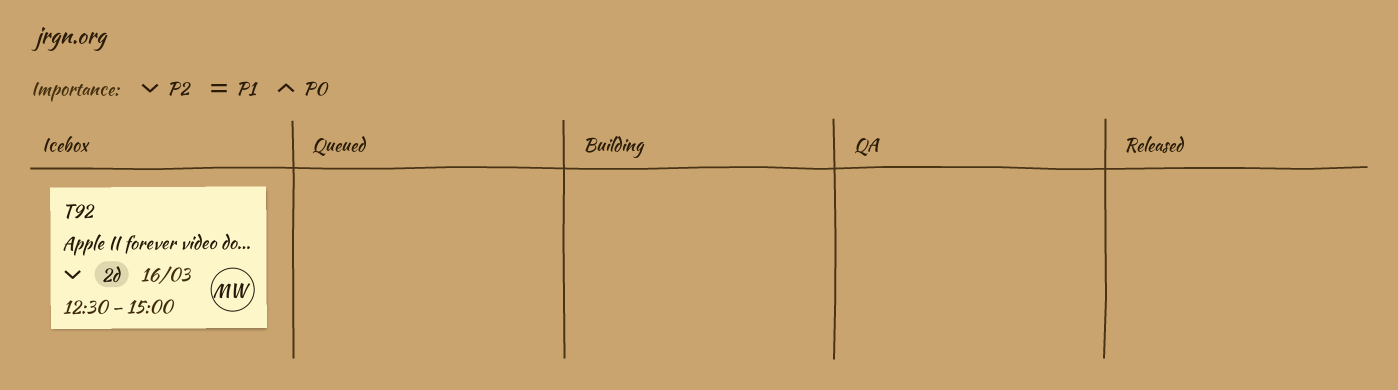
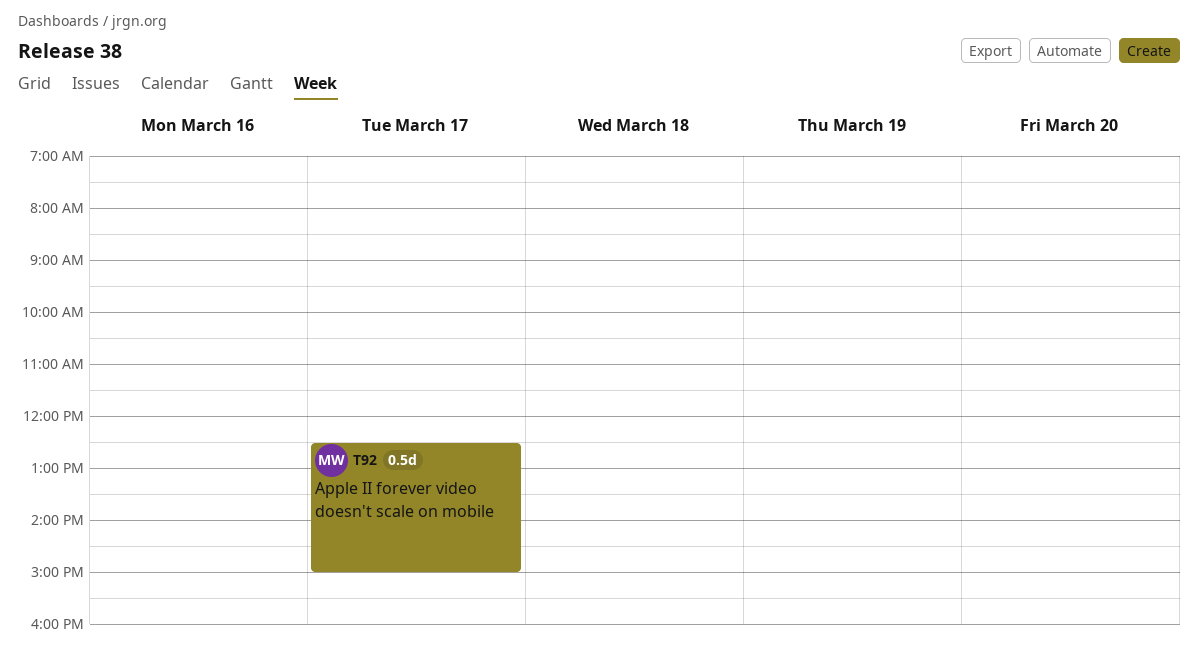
T92, estimate: 2d -> 0.5d
T92, day: Mar 16 -> Mar 17

